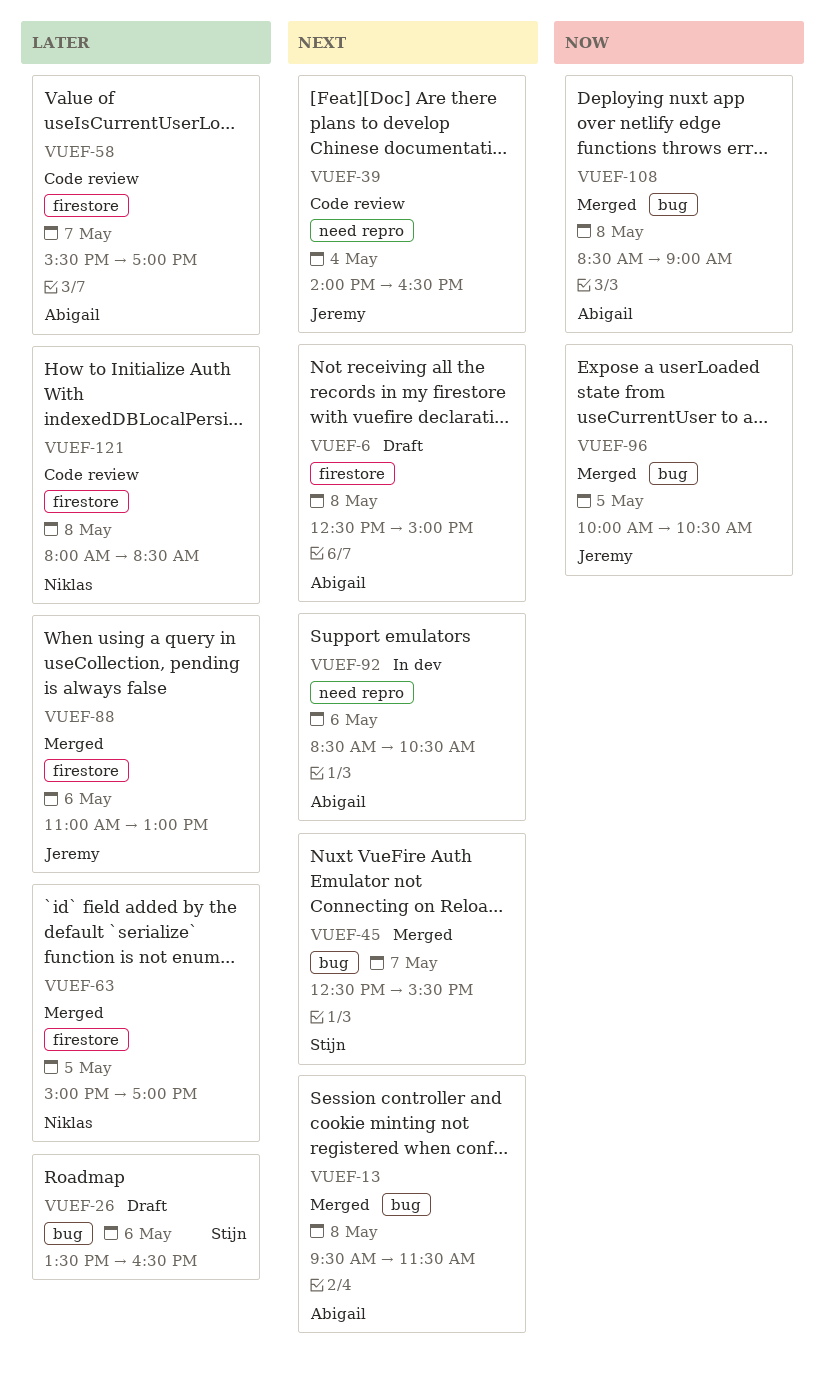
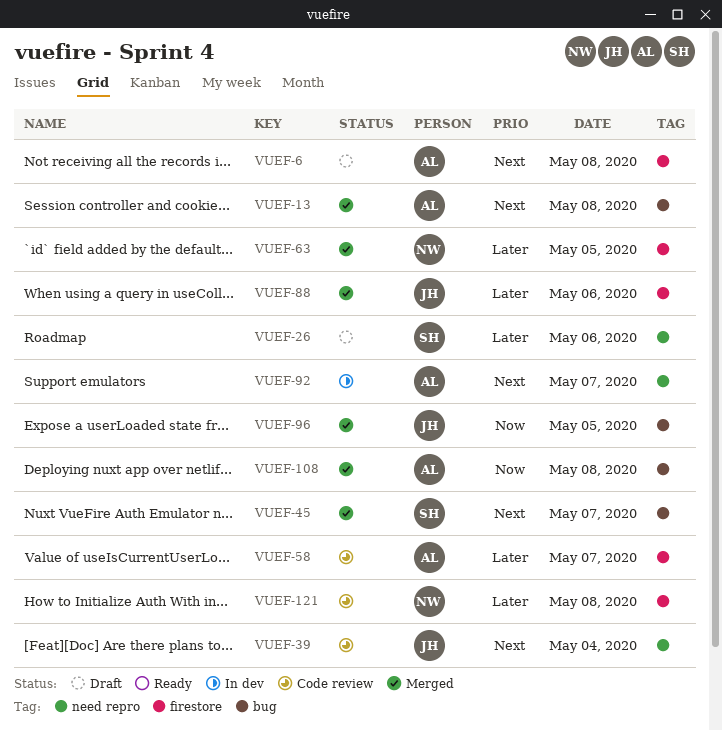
VUEF-26, label: bug -> need repro
VUEF-92, day: May 6 -> May 7

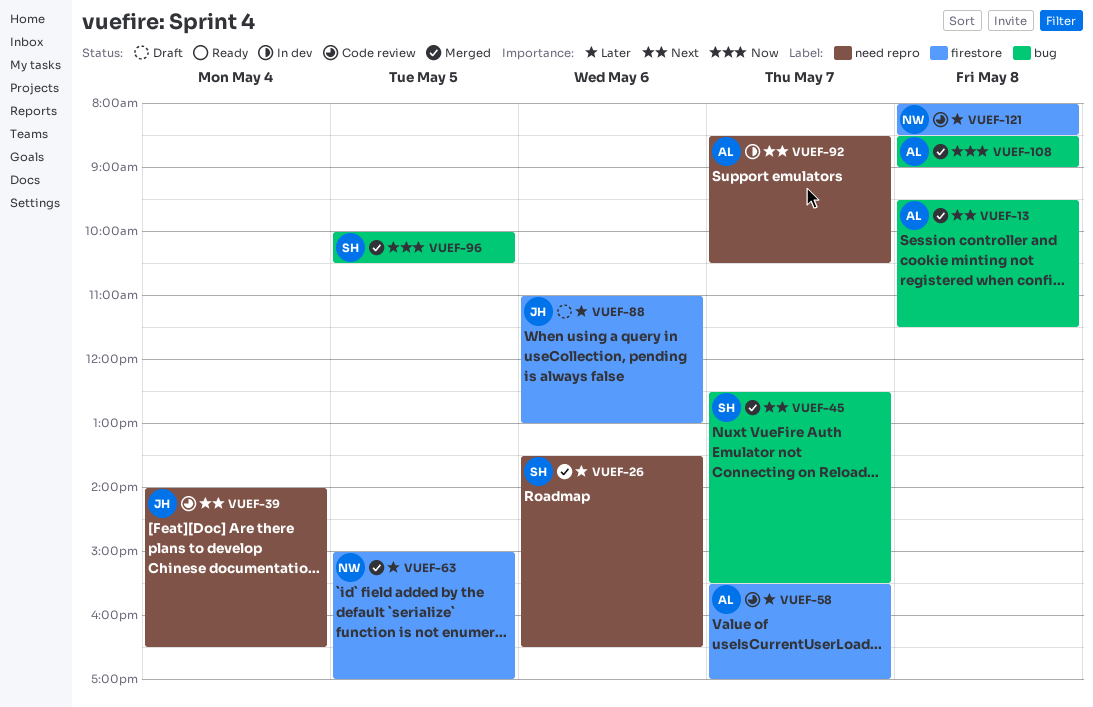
VUEF-6: present -> none
VUEF-26, status: Draft -> Merged
VUEF-88, status: Merged -> Draft
VUEF-96, owner: JH -> SH

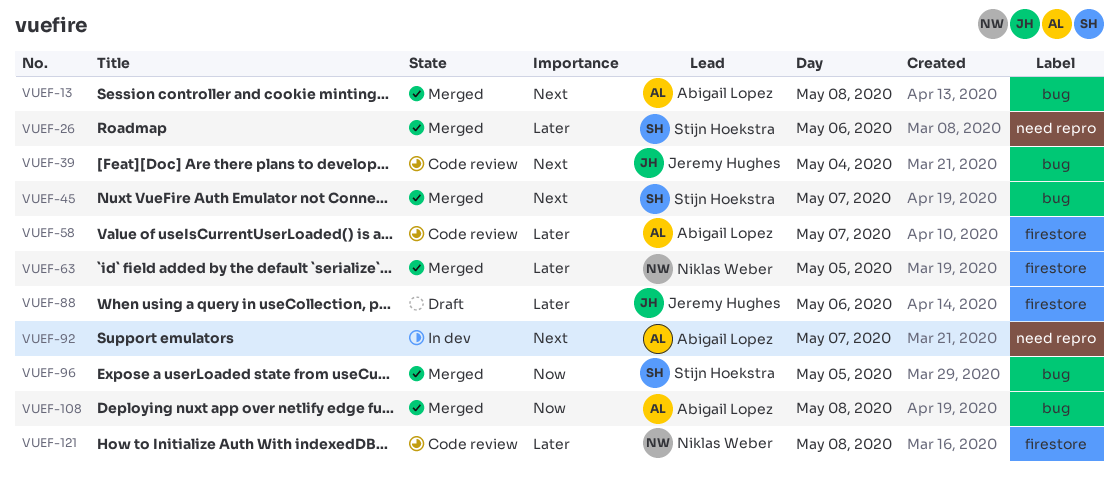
VUEF-39, label: need repro -> bug

